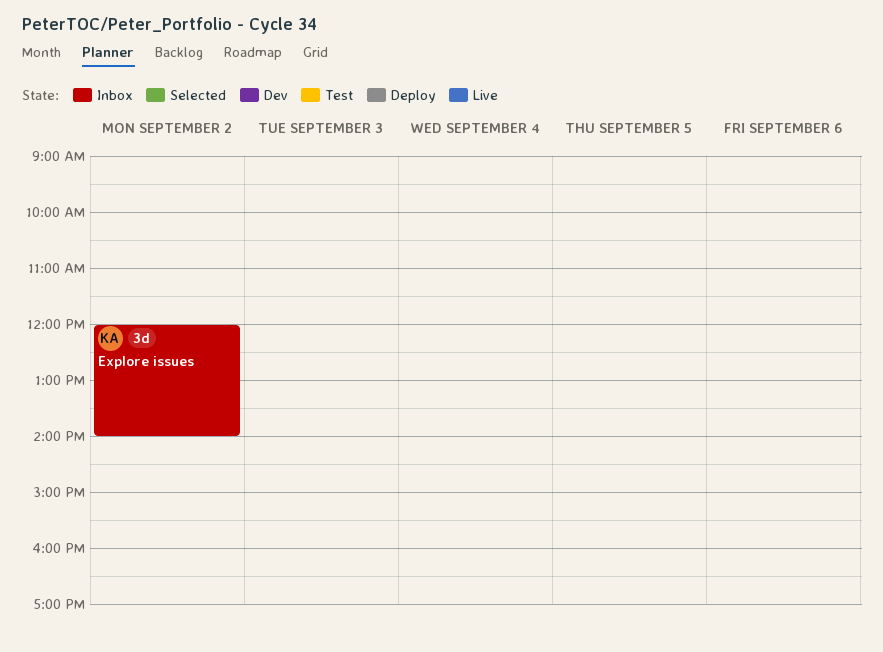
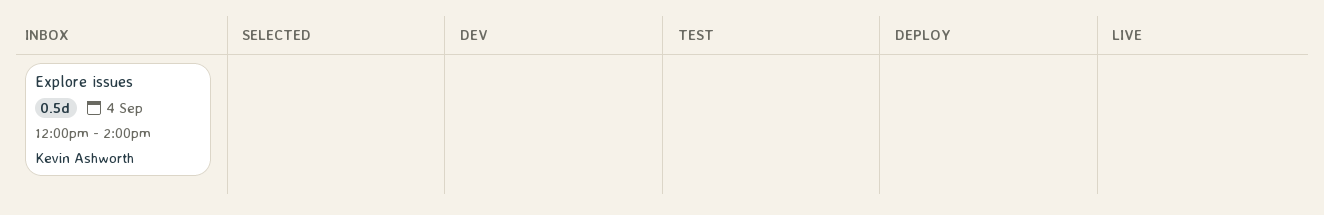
Explore issues, estimate: 3d -> 0.5d
Explore issues, day: Sep 2 -> Sep 4

